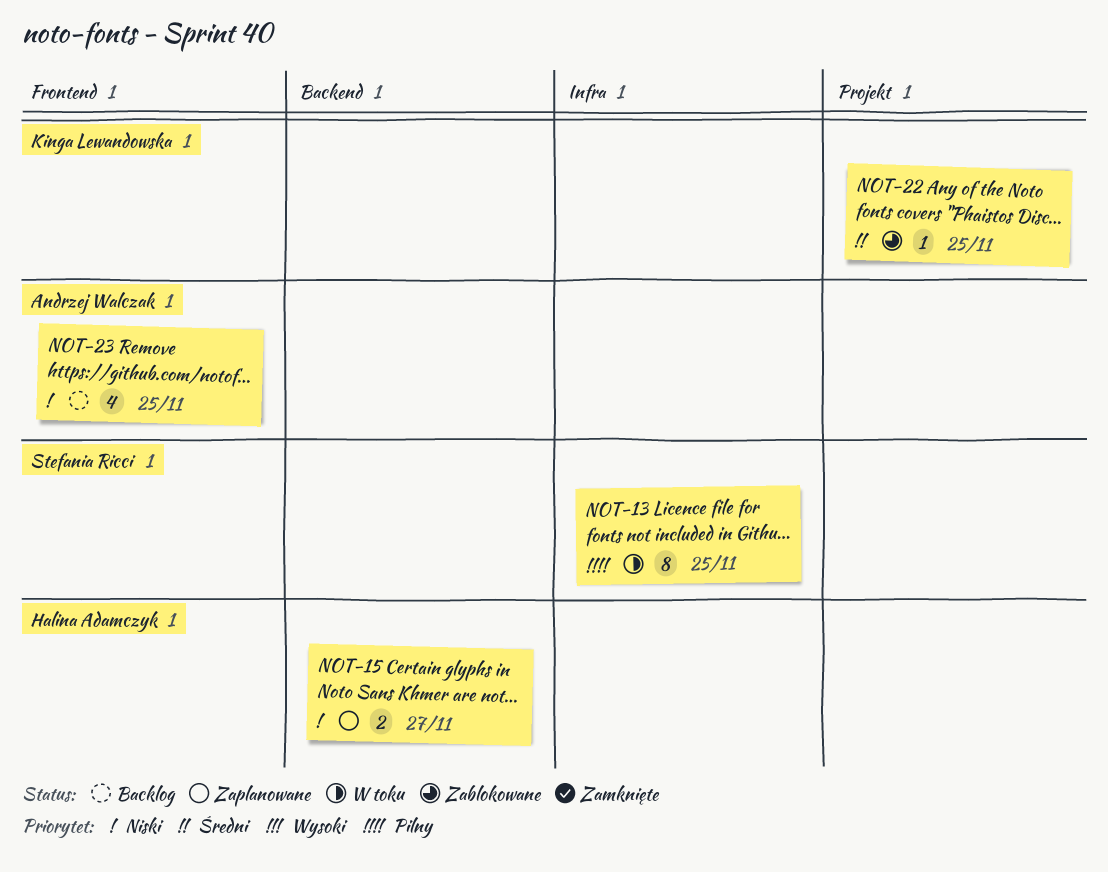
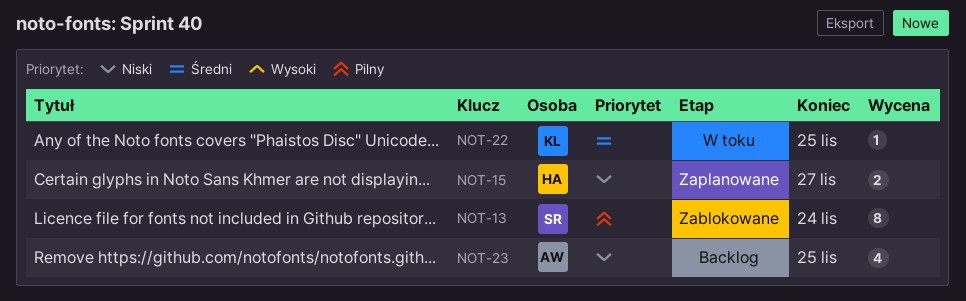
NOT-13, status: W toku -> Zablokowane
NOT-13, due: Nov 25 -> Nov 24
NOT-22, status: Zablokowane -> W toku

